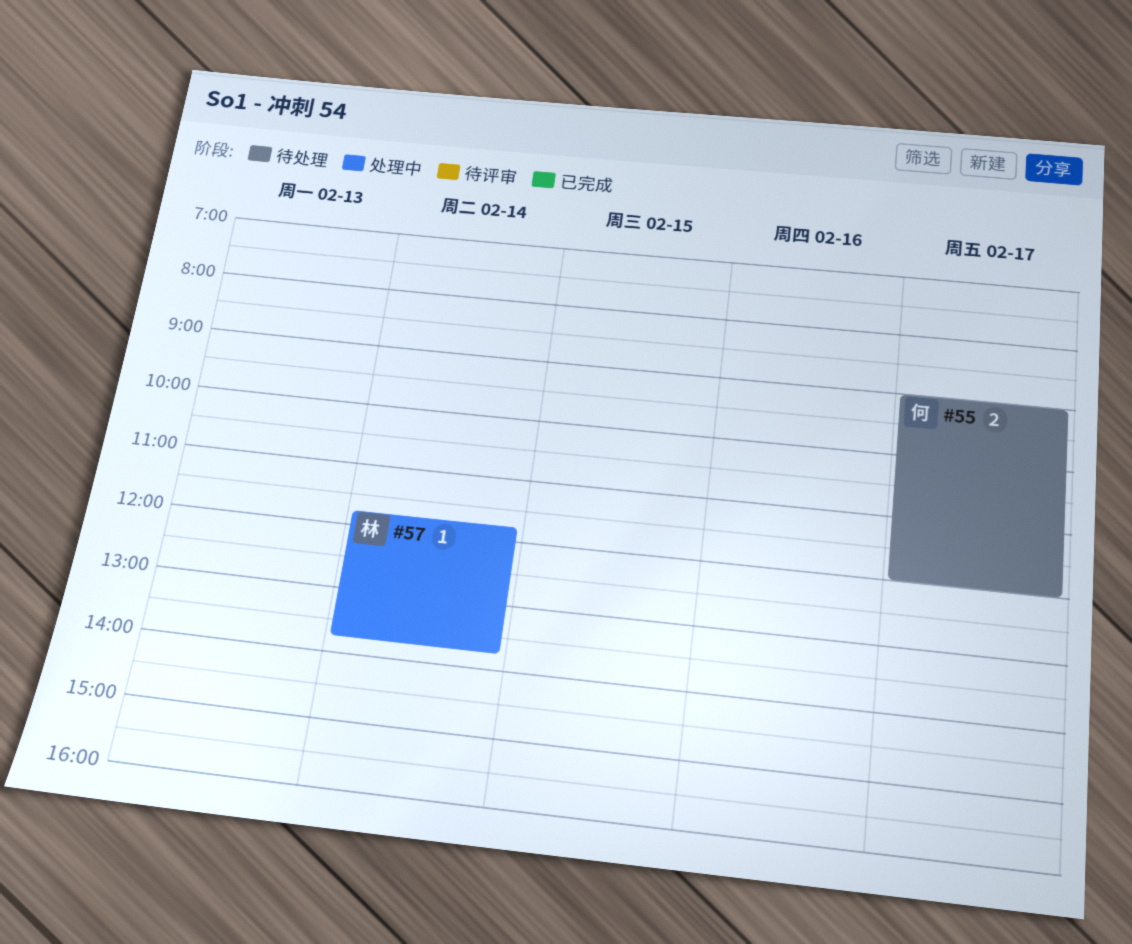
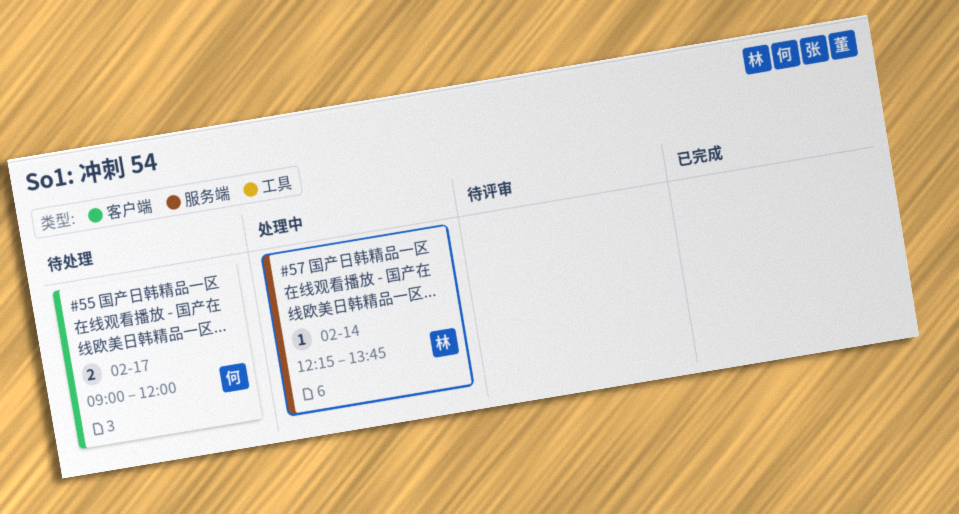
#57, begins: 11:45 -> 12:15

